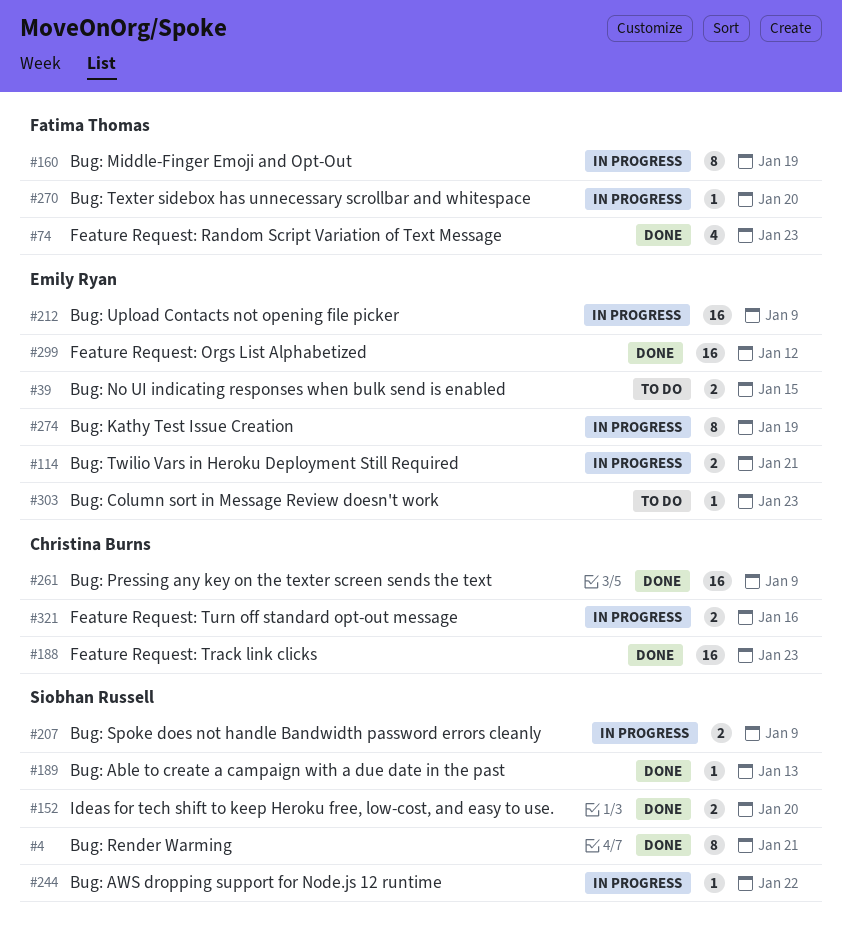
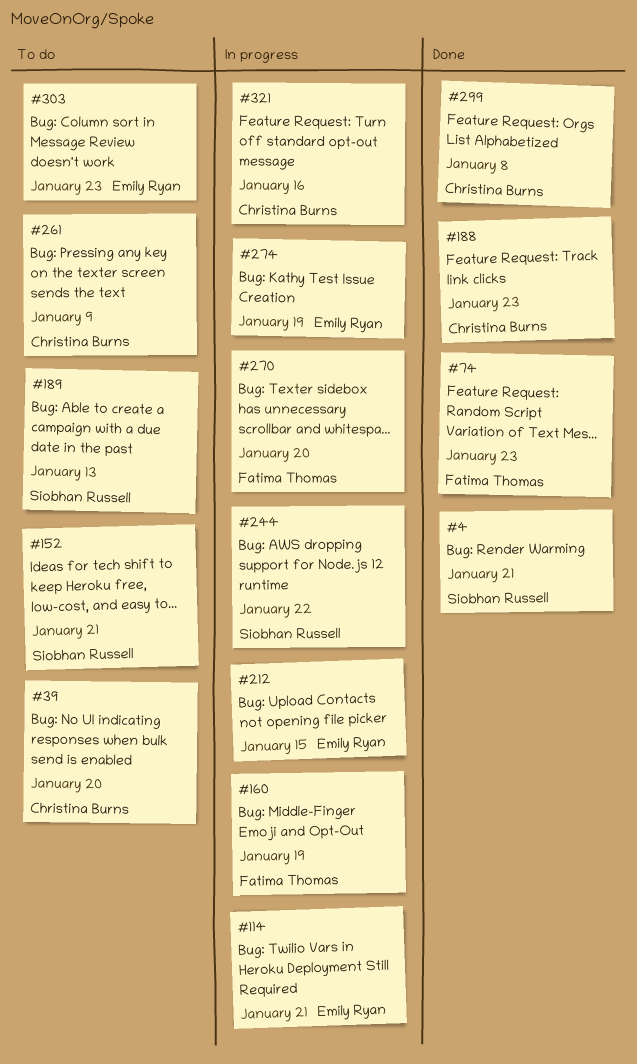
#39, owner: Emily Ryan -> Christina Burns
#39, due: Jan 15 -> Jan 20
#152, status: Done -> To do
#152, due: Jan 20 -> Jan 21
#189, status: Done -> To do
#207: present -> none
#212, due: Jan 9 -> Jan 15
#261, status: Done -> To do
#299, owner: Emily Ryan -> Christina Burns
#299, due: Jan 12 -> Jan 8

